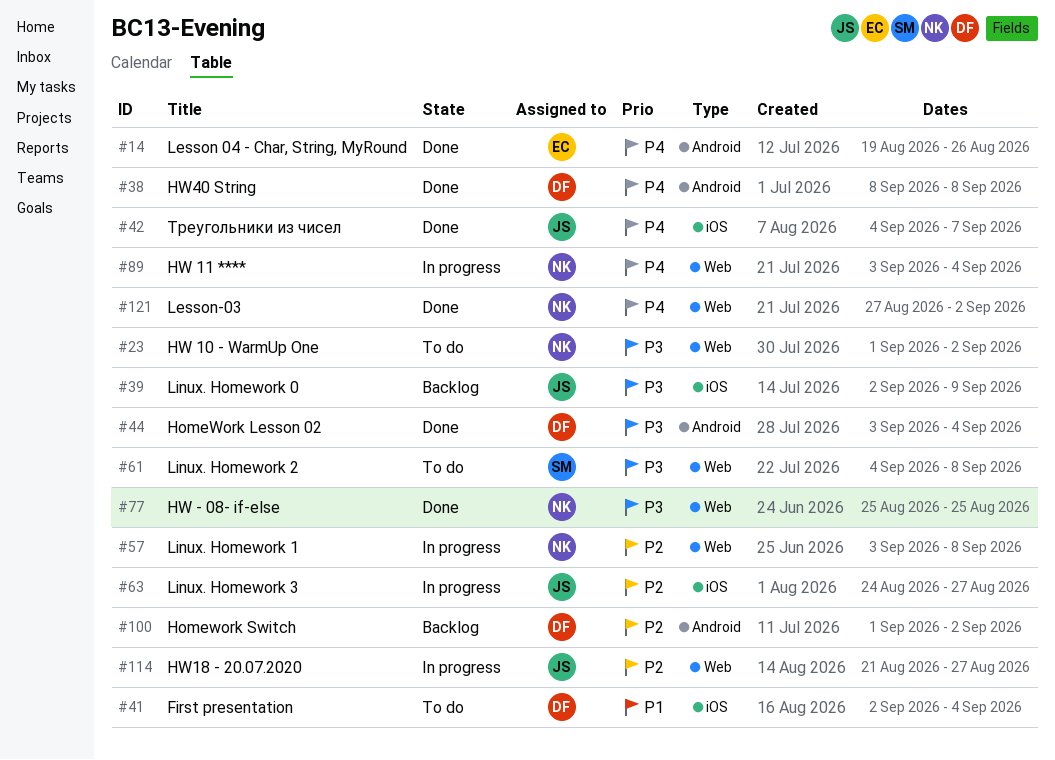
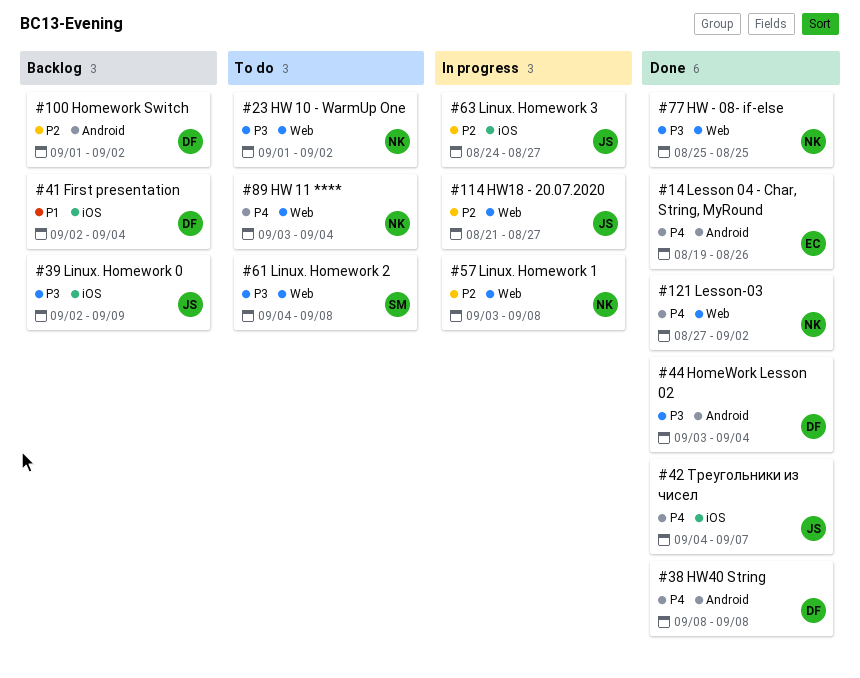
#41, status: To do -> Backlog
#89, status: In progress -> To do

